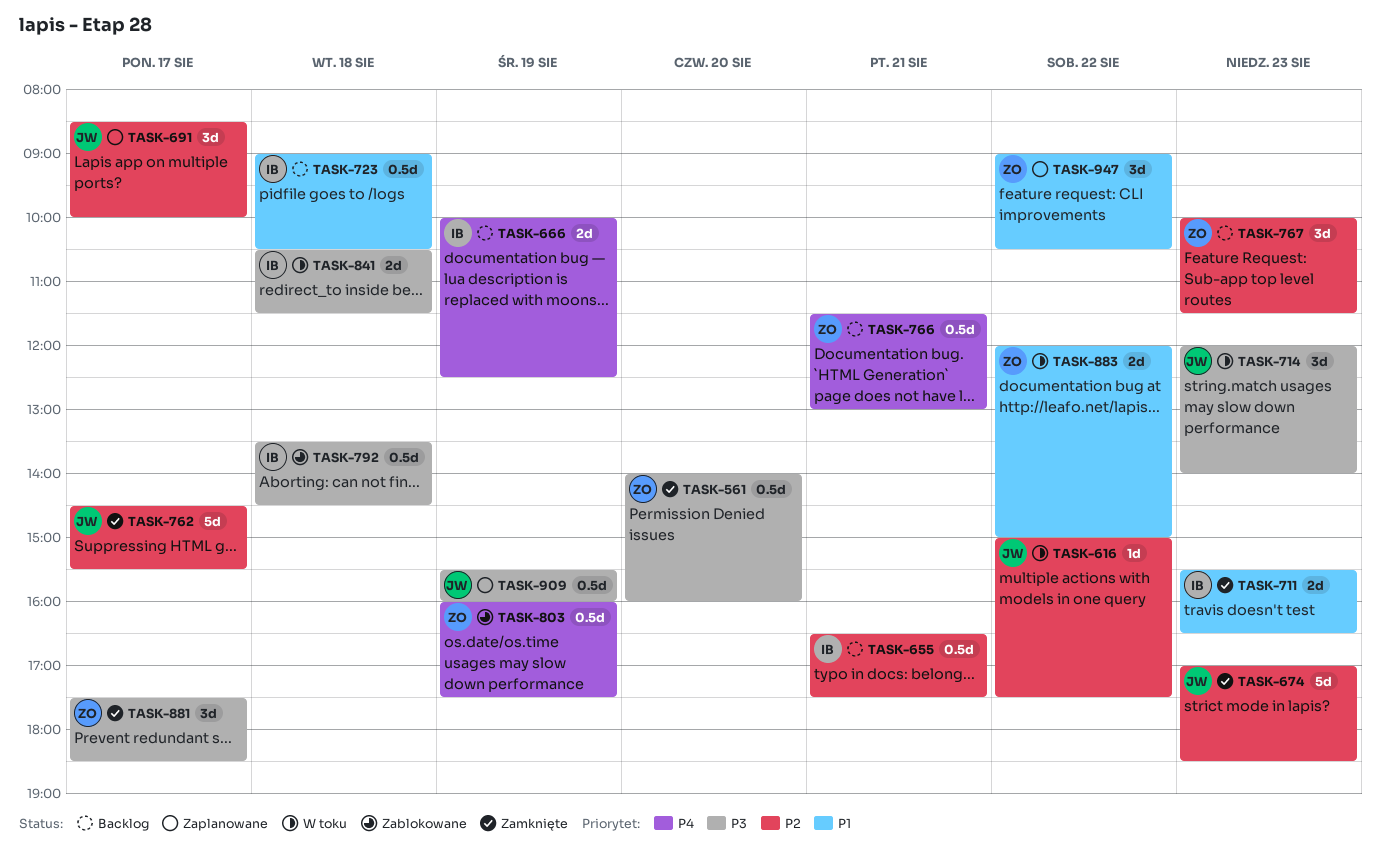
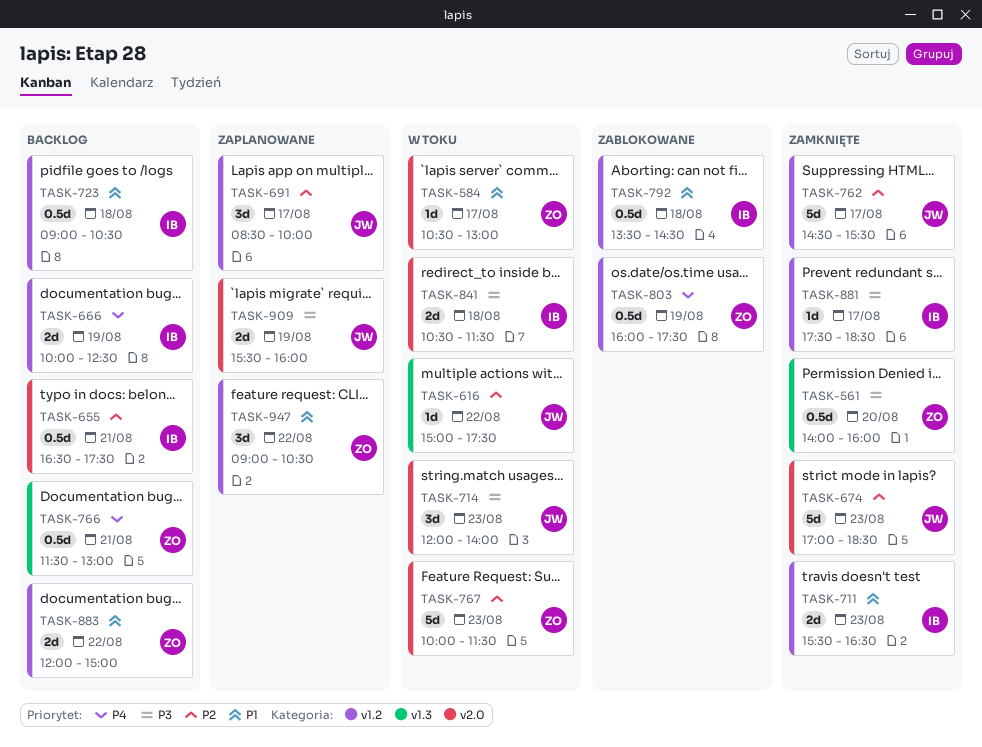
TASK-584: none -> present
TASK-767, status: Backlog -> W toku
TASK-767, estimate: 3d -> 5d
TASK-792, priority: P3 -> P1
TASK-881, owner: ZO -> IB
TASK-881, estimate: 3d -> 1d
TASK-883, status: W toku -> Backlog
TASK-909, estimate: 0.5d -> 2d

